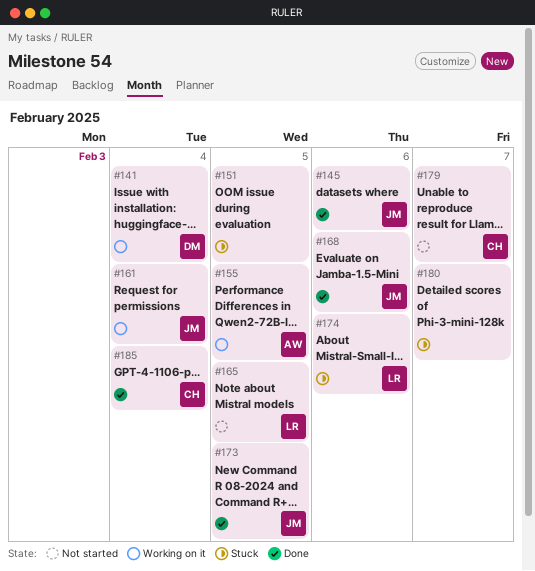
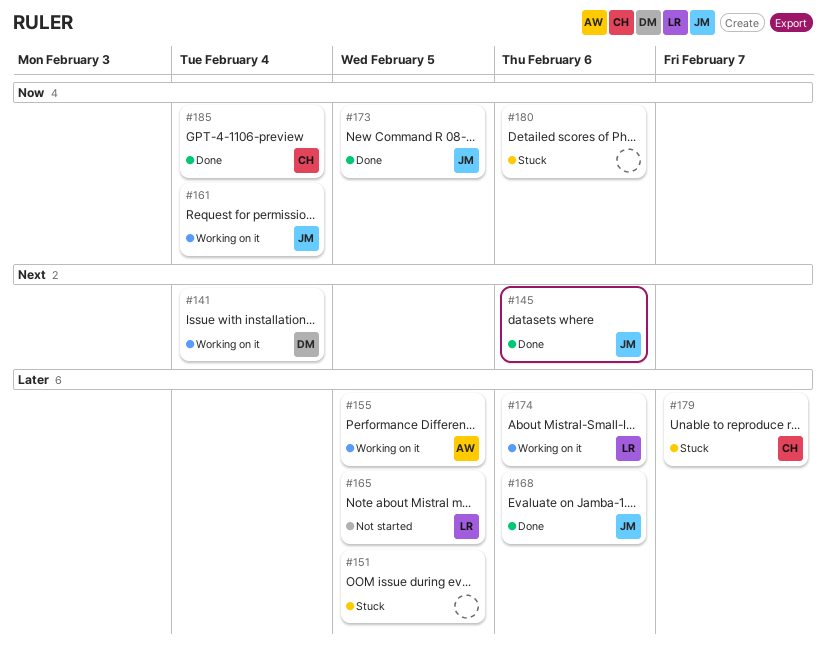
#174, status: Stuck -> Working on it
#179, status: Not started -> Stuck
#180, due: Feb 7 -> Feb 6

